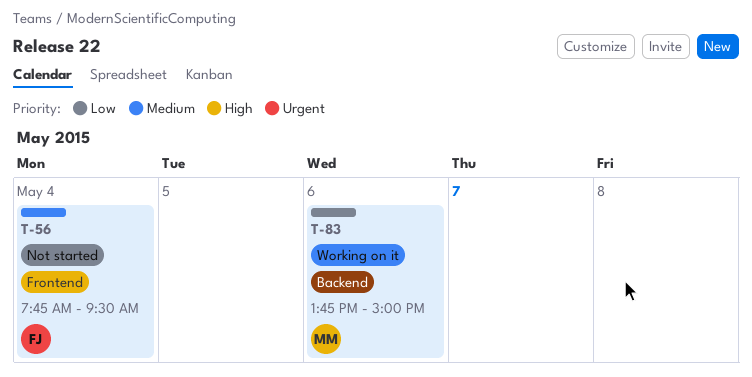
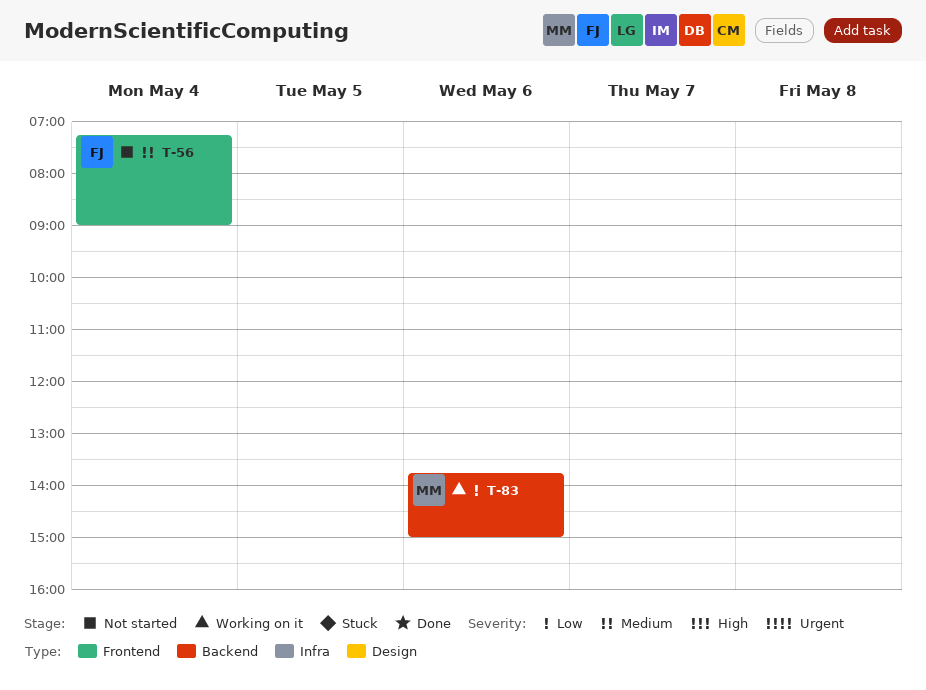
T-56, begins: 07:45 -> 07:15
T-56, ends: 09:30 -> 09:00

